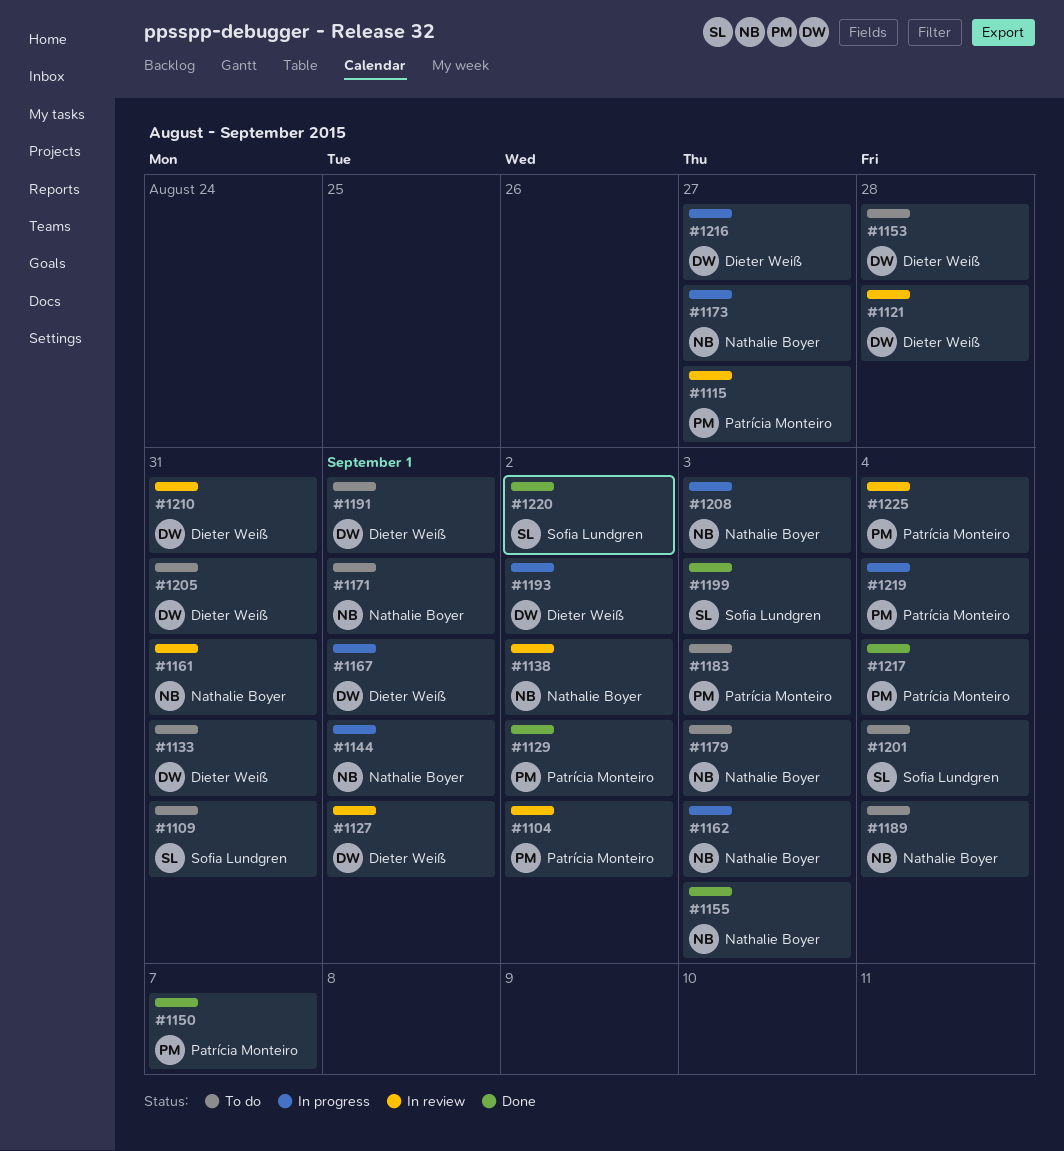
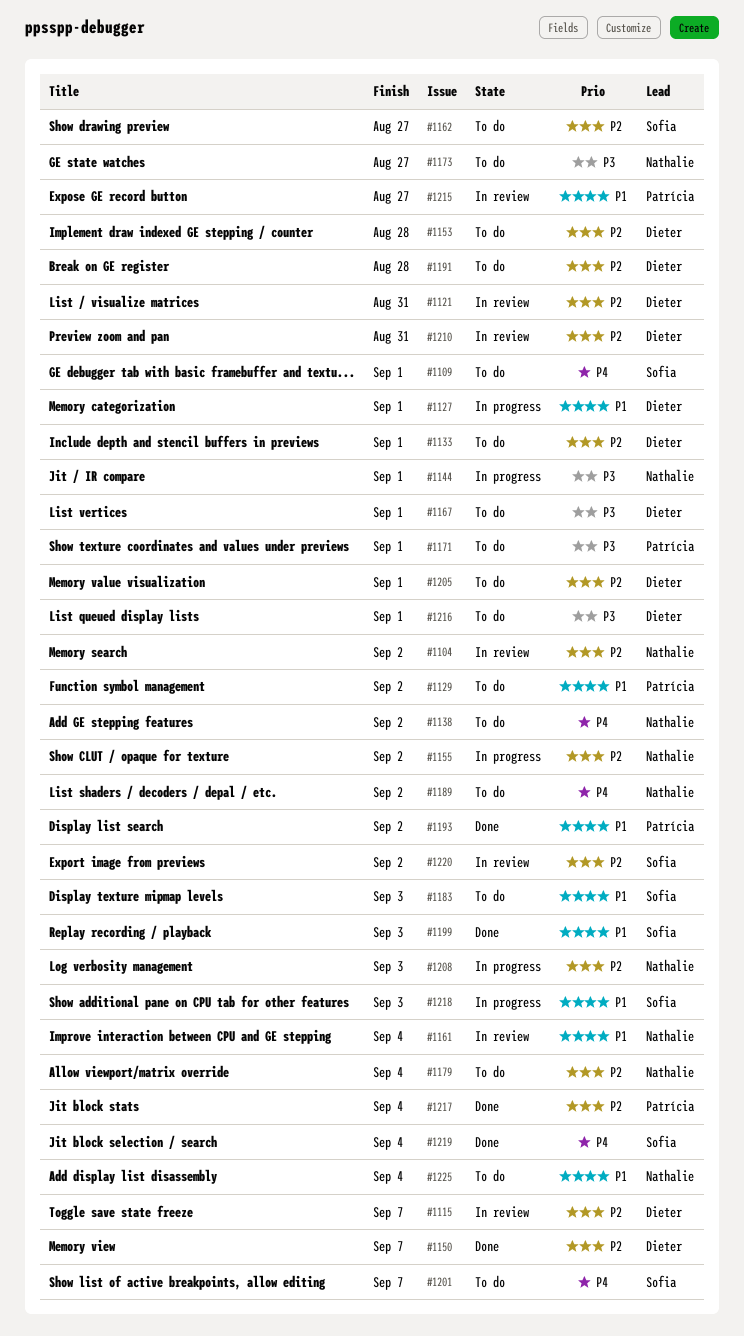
#1104, owner: Patrícia Monteiro -> Nathalie Boyer
#1109, due: Aug 31 -> Sep 1
#1115, owner: Patrícia Monteiro -> Dieter Weiß
#1115, due: Aug 27 -> Sep 7
#1121, due: Aug 28 -> Aug 31
#1127, status: In review -> In progress
#1129, status: Done -> To do
#1133, due: Aug 31 -> Sep 1
#1138, status: In review -> To do
#1150, owner: Patrícia Monteiro -> Dieter Weiß
#1155, status: Done -> In progress
#1155, due: Sep 3 -> Sep 2
#1161, due: Aug 31 -> Sep 4
#1162, status: In progress -> To do
#1162, owner: Nathalie Boyer -> Sofia Lundgren
#1162, due: Sep 3 -> Aug 27
#1167, status: In progress -> To do
#1171, owner: Nathalie Boyer -> Patrícia Monteiro
#1173, status: In progress -> To do
#1179, due: Sep 3 -> Sep 4
#1183, owner: Patrícia Monteiro -> Sofia Lundgren
#1189, due: Sep 4 -> Sep 2
#1191, due: Sep 1 -> Aug 28
#1193, status: In progress -> Done
#1193, owner: Dieter Weiß -> Patrícia Monteiro
#1201, due: Sep 4 -> Sep 7
#1205, due: Aug 31 -> Sep 1
#1215: none -> present
#1216, status: In progress -> To do
#1216, due: Aug 27 -> Sep 1
#1218: none -> present
#1219, status: In progress -> Done
#1219, owner: Patrícia Monteiro -> Sofia Lundgren
#1220, status: Done -> In review
#1225, status: In review -> To do
#1225, owner: Patrícia Monteiro -> Nathalie Boyer

